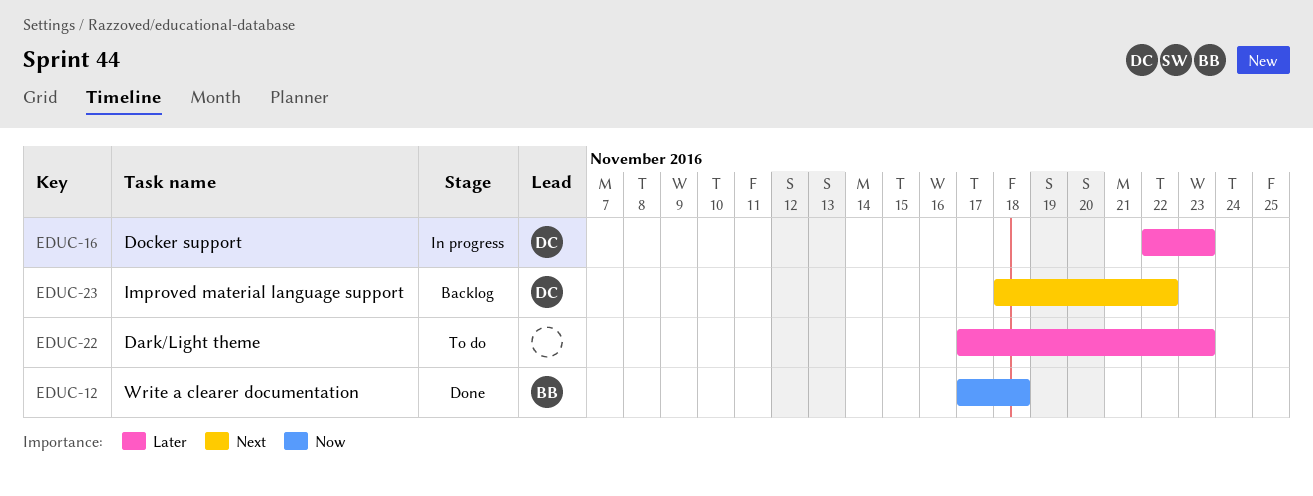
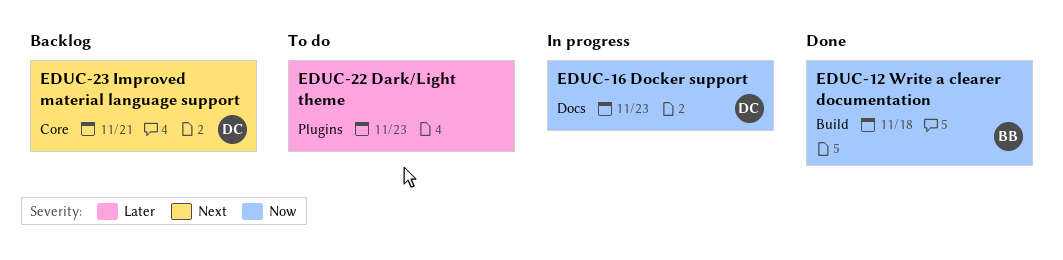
EDUC-16, priority: Later -> Now
EDUC-23, due: Nov 22 -> Nov 21

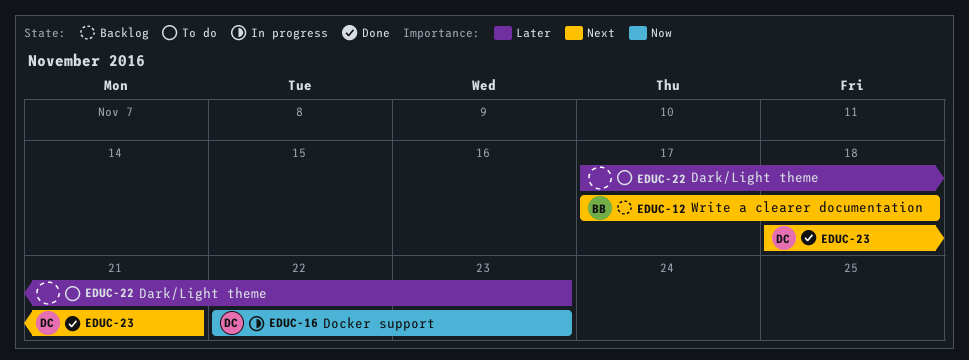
EDUC-12, status: Done -> Backlog
EDUC-12, priority: Now -> Next
EDUC-23, status: Backlog -> Done

